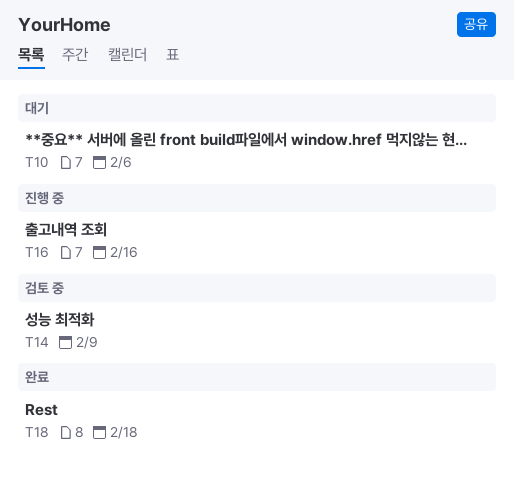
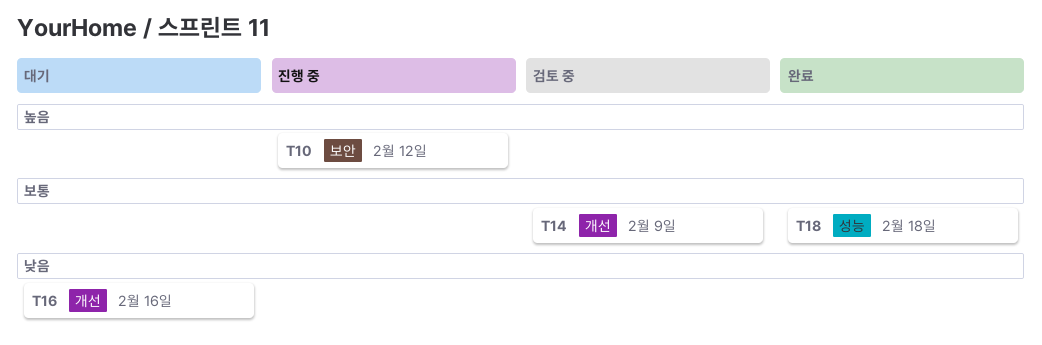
T10, status: 대기 -> 진행 중
T10, due: Feb 6 -> Feb 12
T16, status: 진행 중 -> 대기

